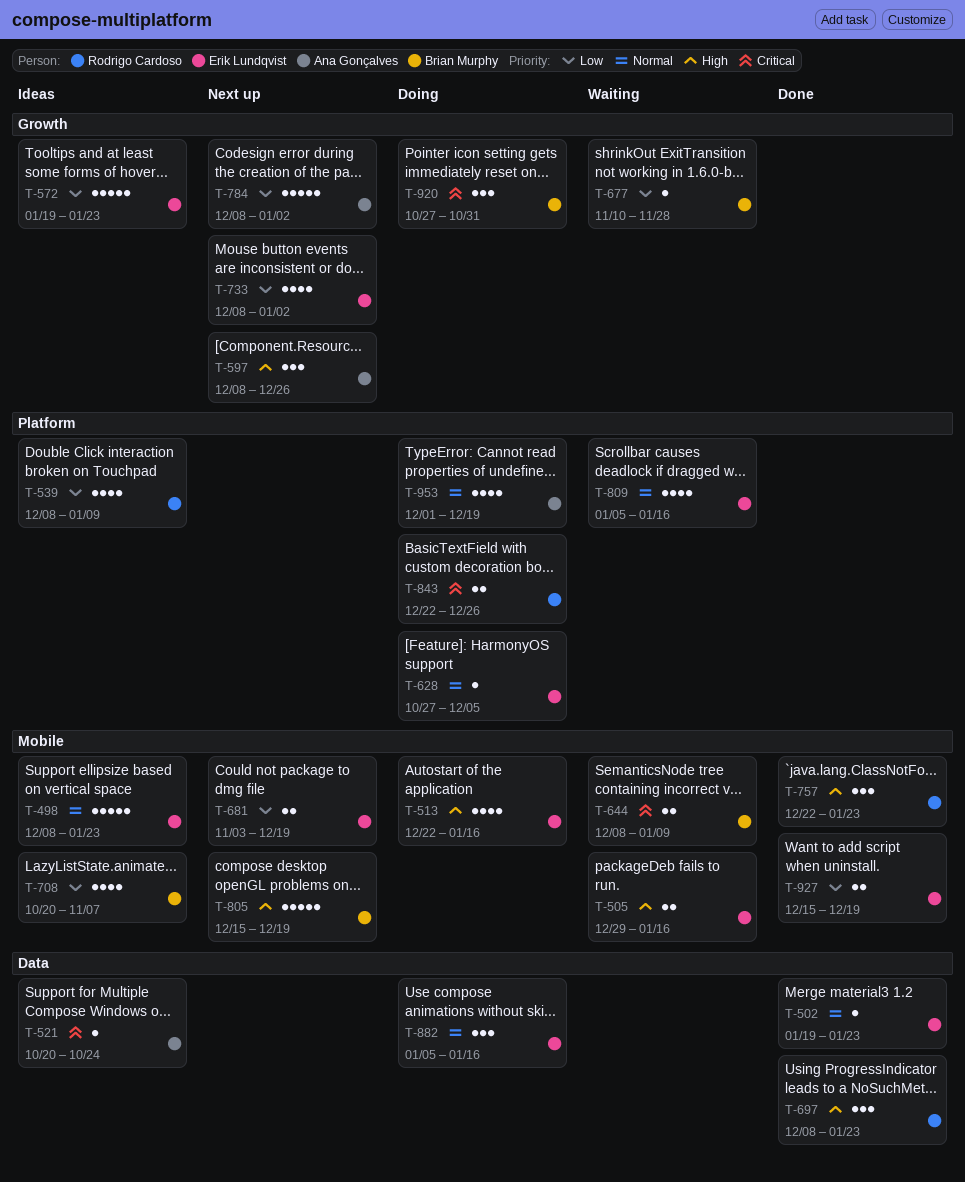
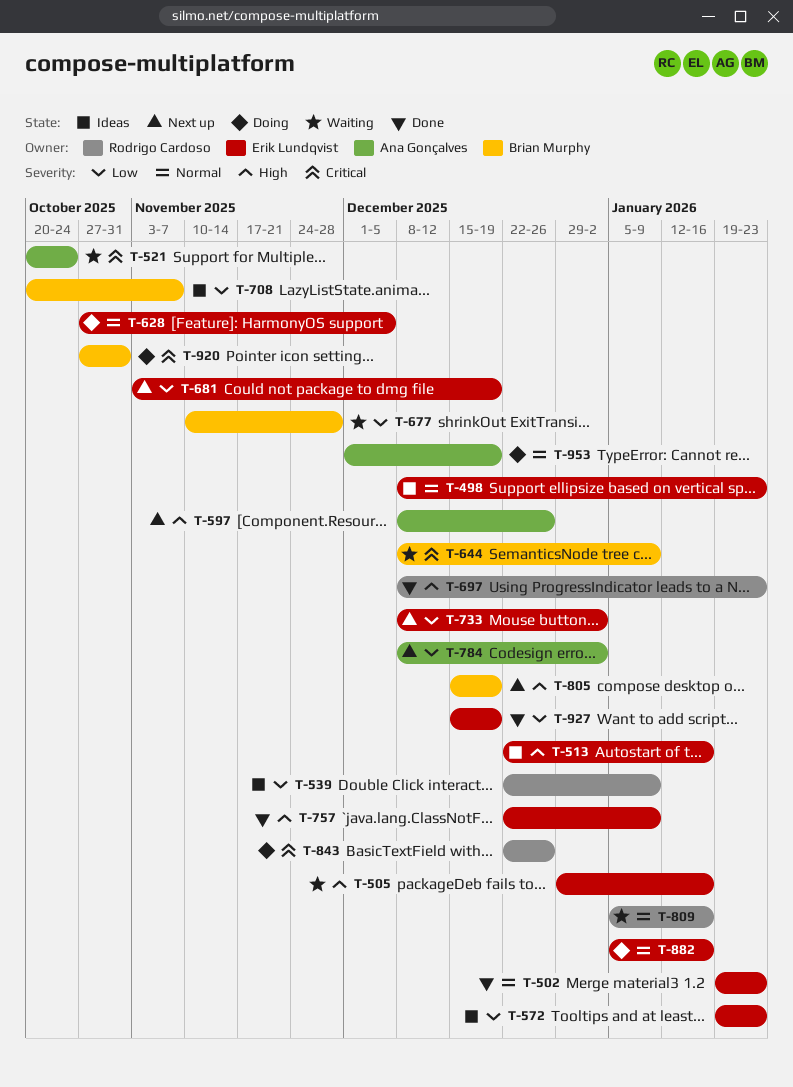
T-513, status: Doing -> Ideas
T-521, status: Ideas -> Waiting
T-539, start: Dec 8 -> Dec 22
T-757, owner: Rodrigo Cardoso -> Erik Lundqvist
T-757, due: Jan 23 -> Jan 9
T-809, owner: Erik Lundqvist -> Rodrigo Cardoso

